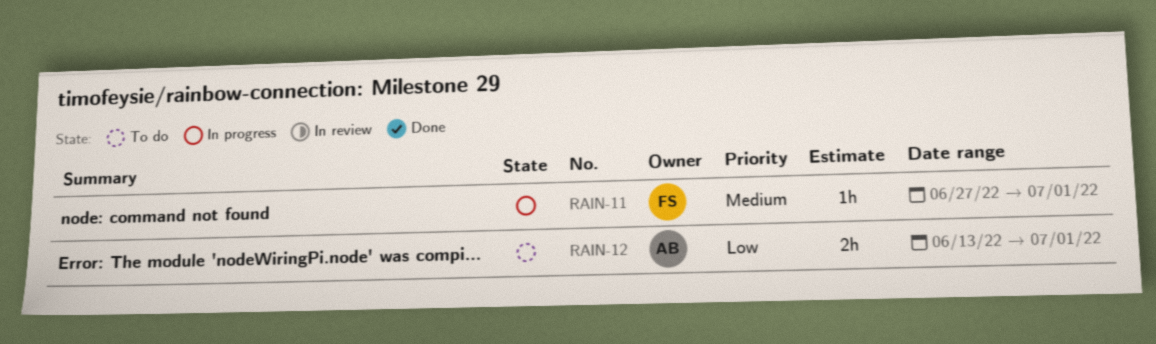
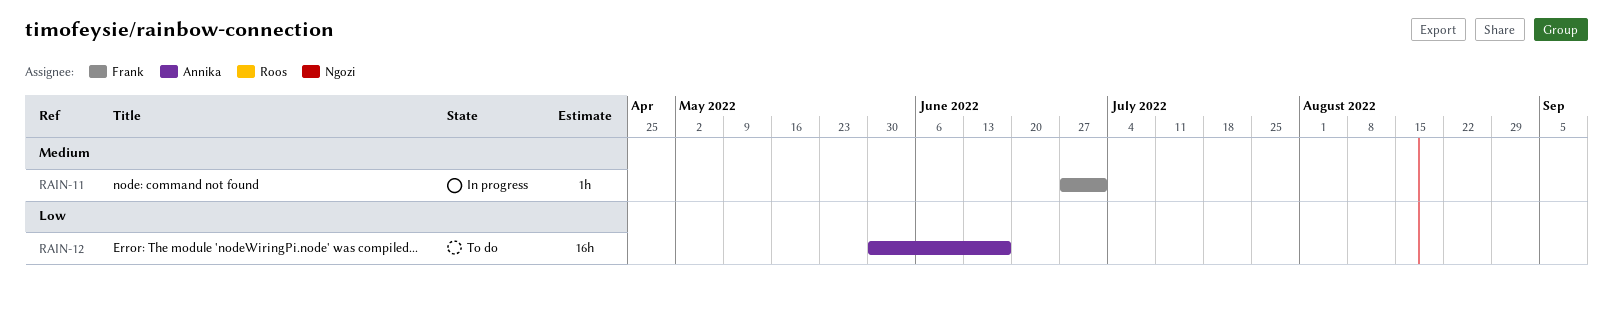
RAIN-12, estimate: 2h -> 16h
RAIN-12, start: Jun 13 -> May 30
RAIN-12, due: Jul 1 -> Jun 17

